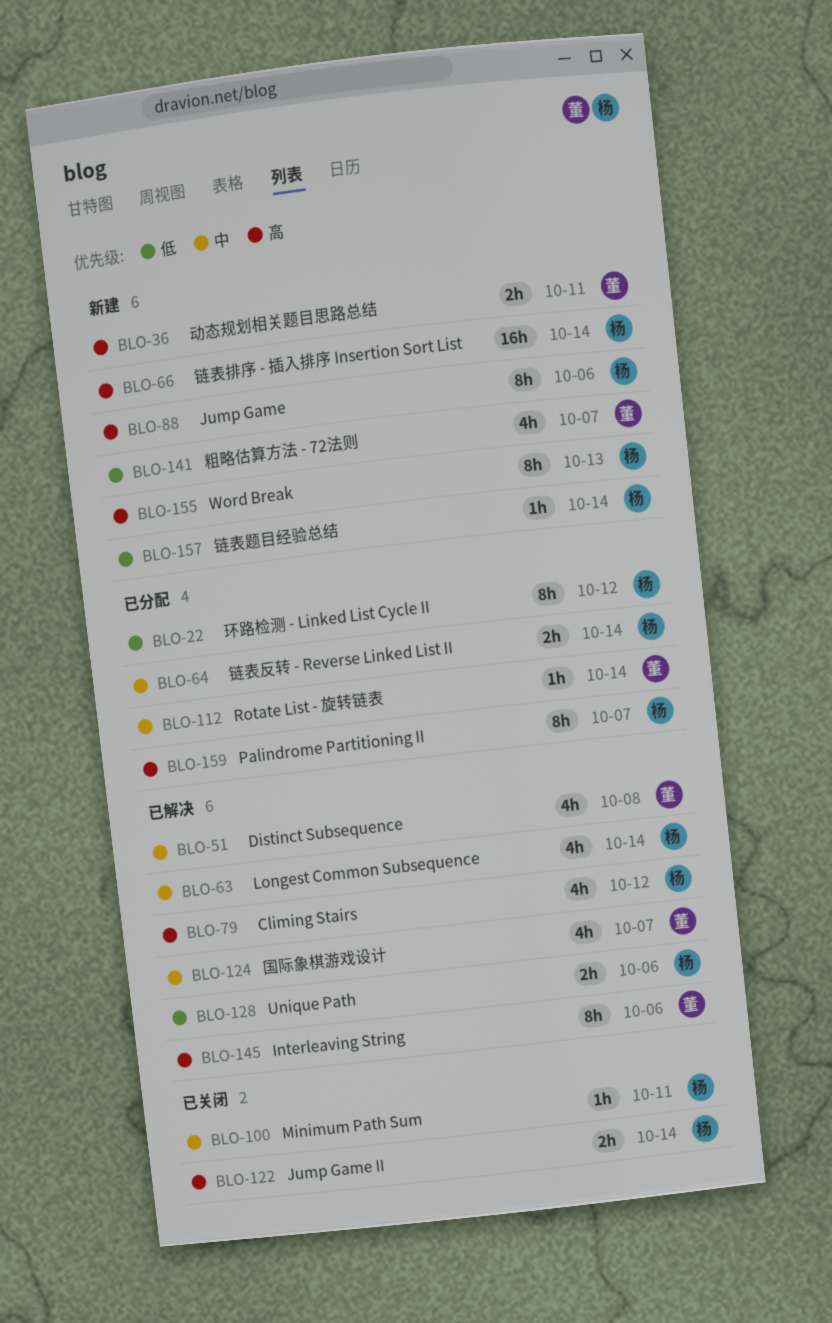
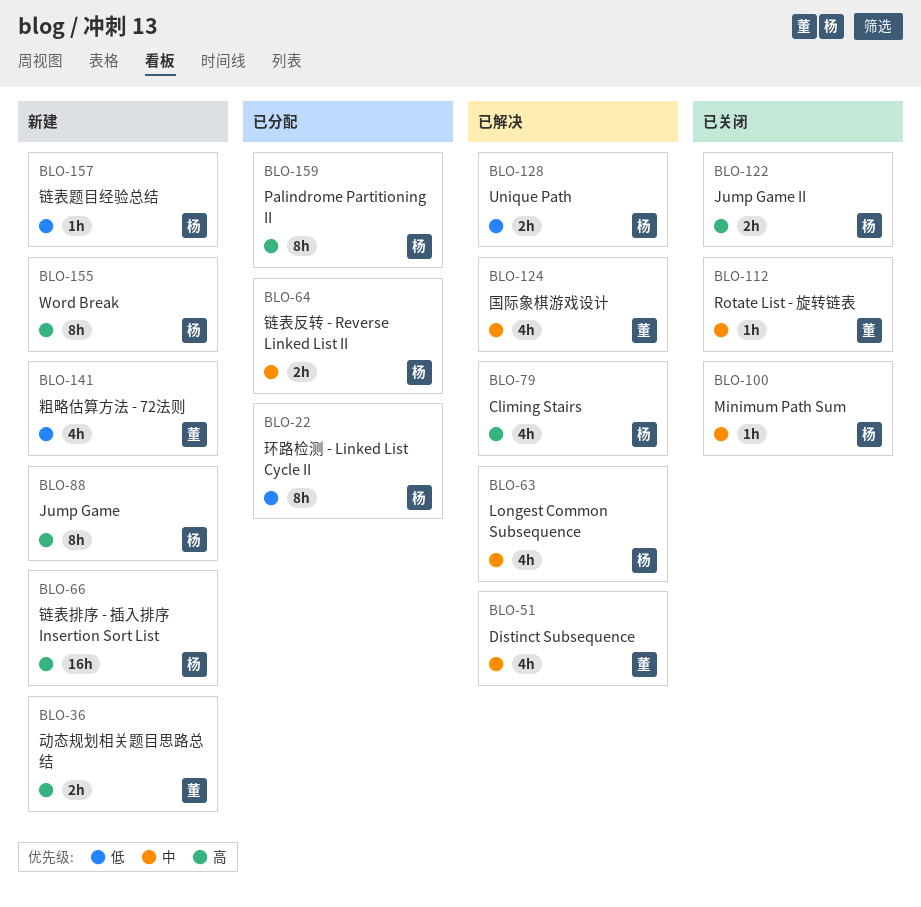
BLO-112, status: 已分配 -> 已关闭
BLO-145: present -> none

